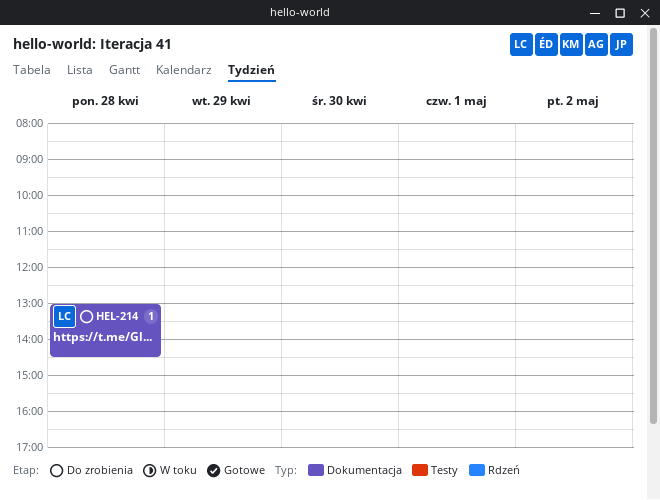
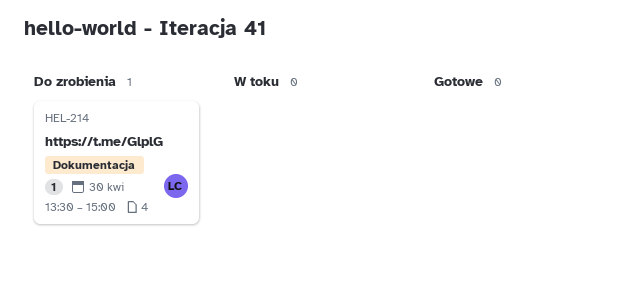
HEL-214, day: Apr 28 -> Apr 30
HEL-214, begins: 13:00 -> 13:30
HEL-214, ends: 14:30 -> 15:00

